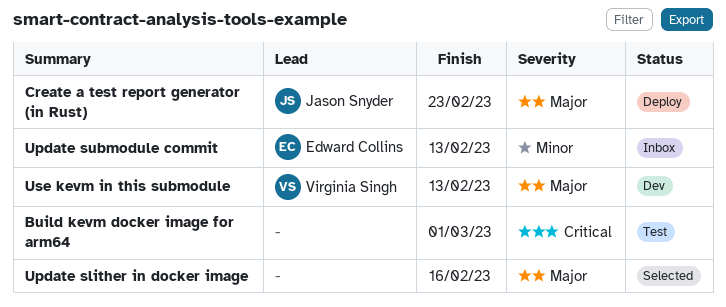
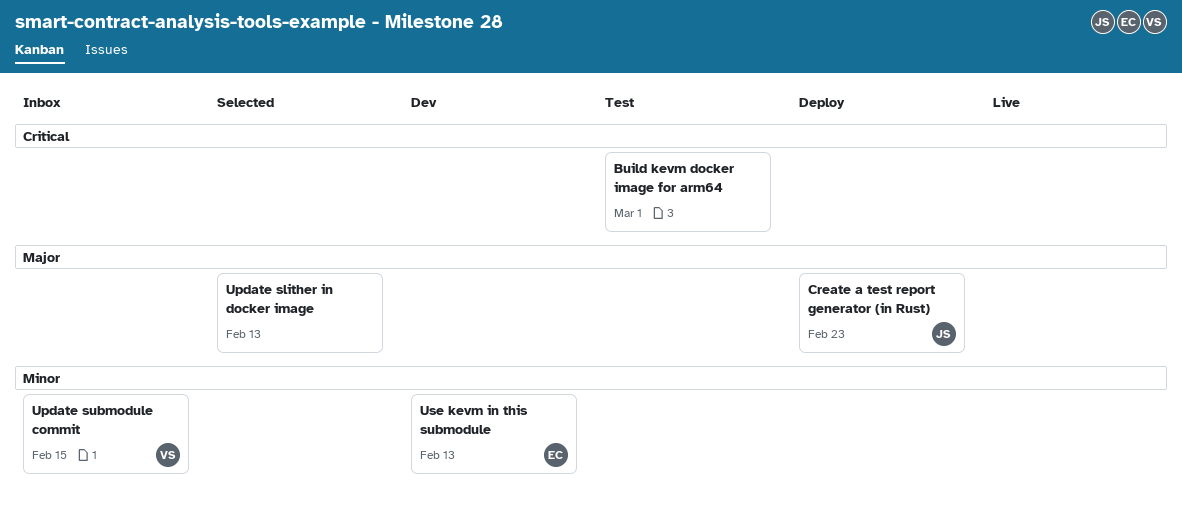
Update slither in docker image, due: Feb 16 -> Feb 13
Update submodule commit, owner: Edward Collins -> Virginia Singh
Update submodule commit, due: Feb 13 -> Feb 15
Use kevm in this submodule, owner: Virginia Singh -> Edward Collins
Use kevm in this submodule, priority: Major -> Minor

